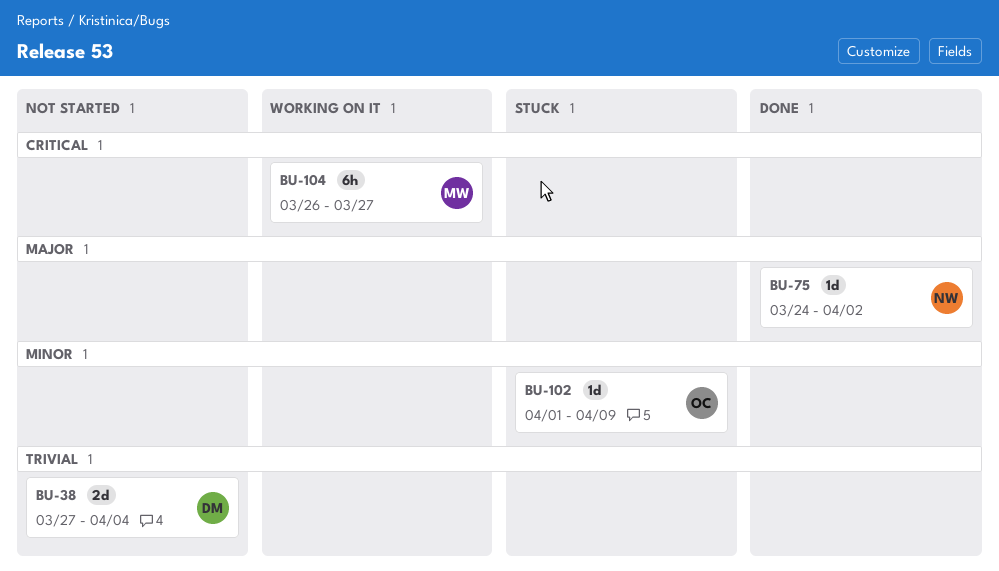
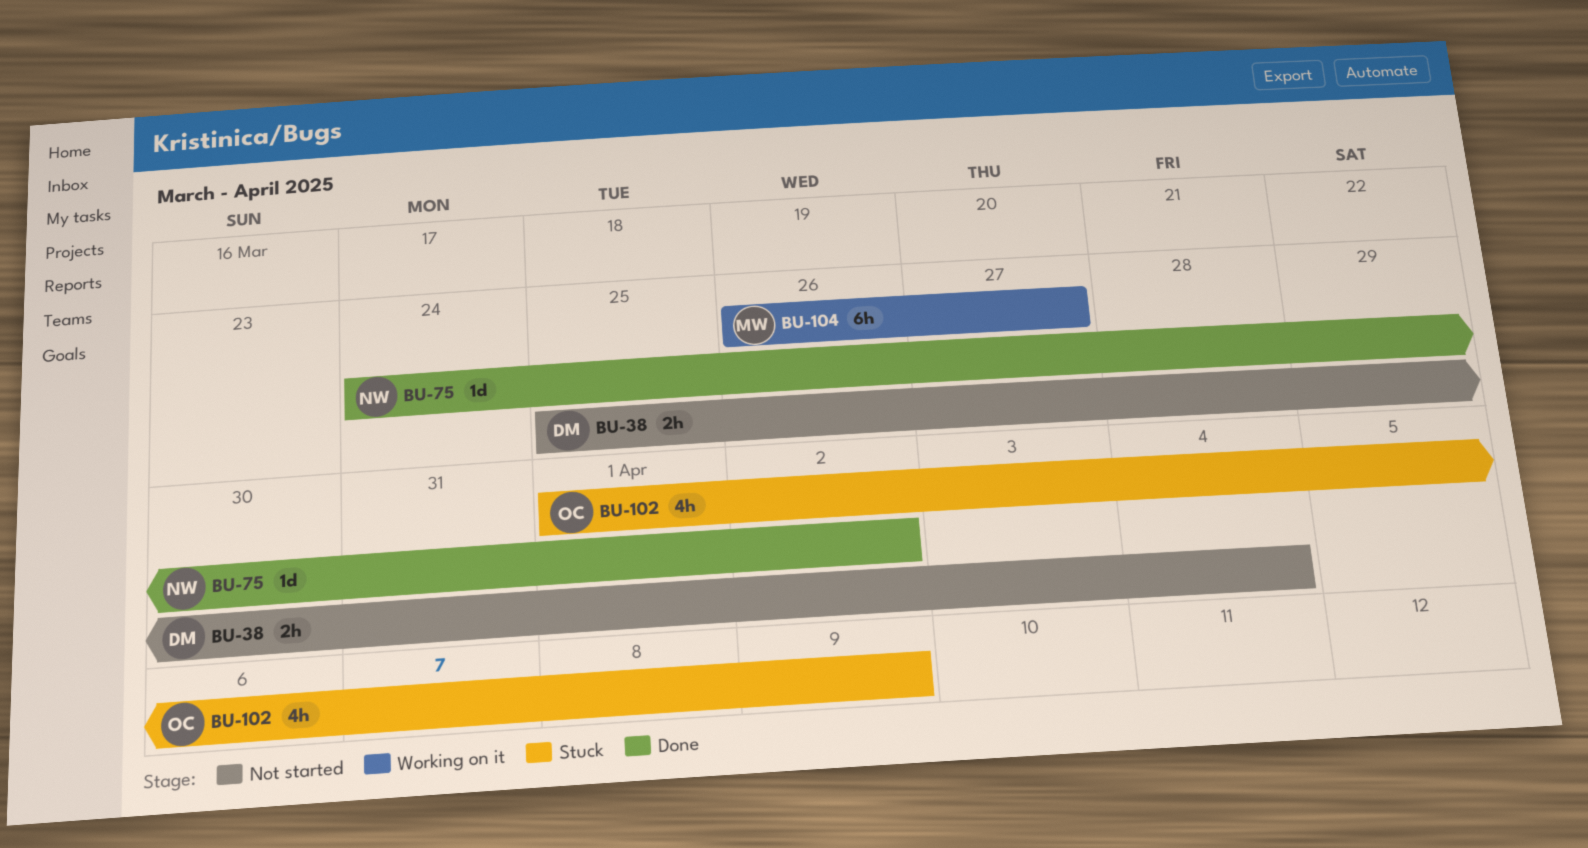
BU-38, estimate: 2d -> 2h
BU-38, start: Mar 27 -> Mar 25
BU-102, estimate: 1d -> 4h

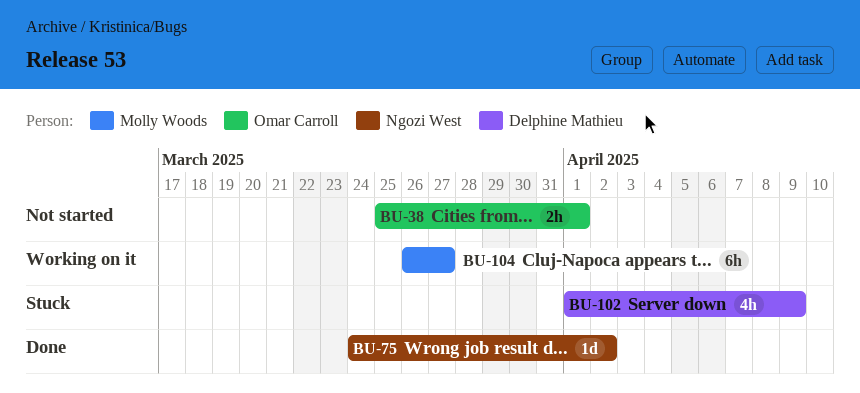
BU-38, owner: Delphine Mathieu -> Omar Carroll
BU-38, due: Apr 4 -> Apr 1
BU-102, owner: Omar Carroll -> Delphine Mathieu

